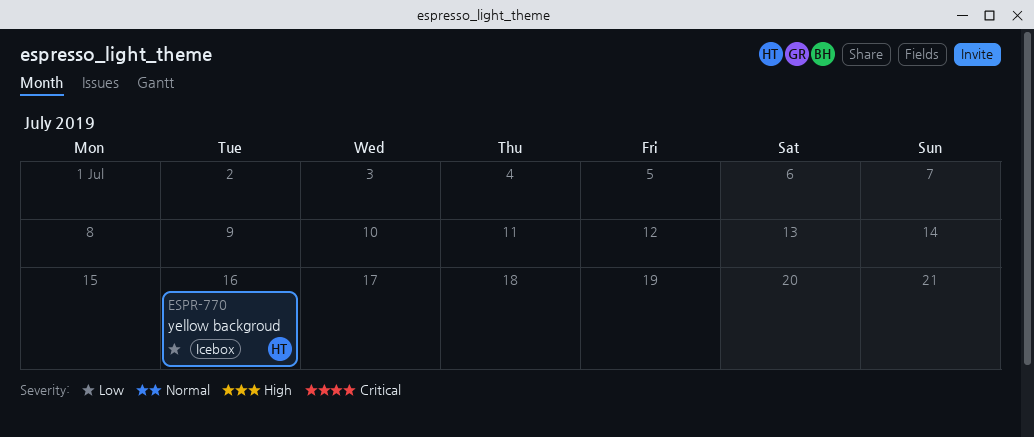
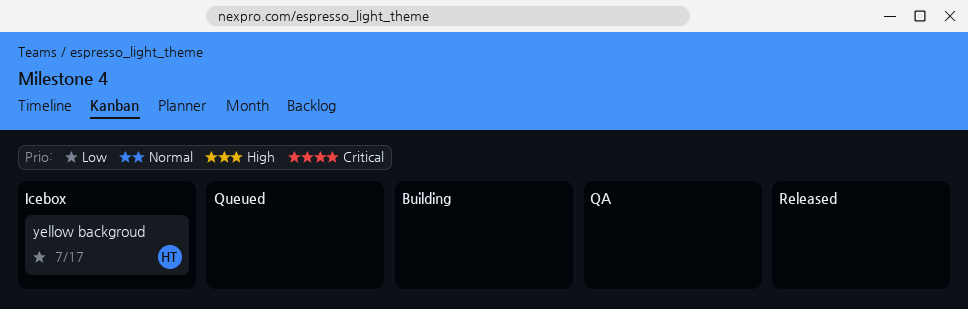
yellow backgroud, due: Jul 16 -> Jul 17

